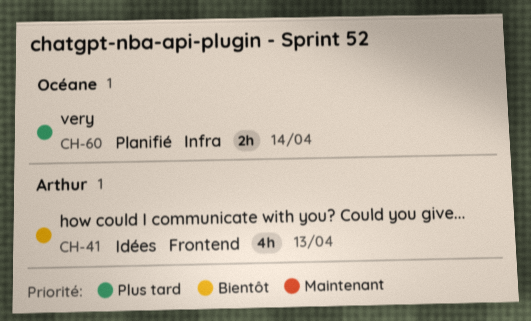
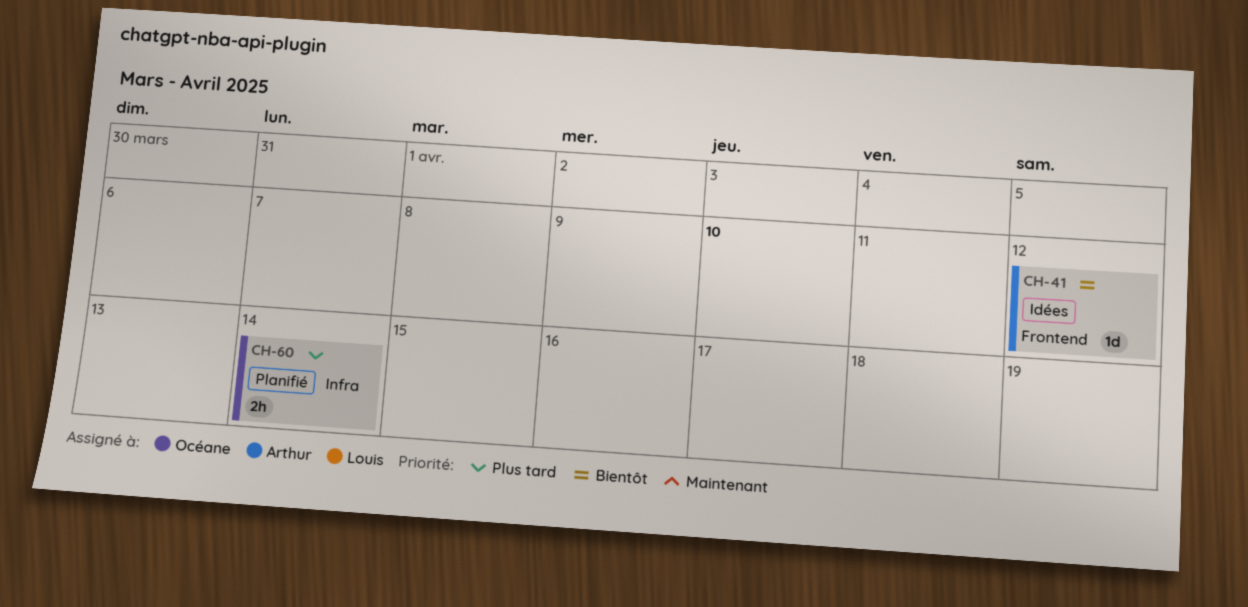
CH-41, estimate: 4h -> 1d
CH-41, due: Apr 13 -> Apr 12

